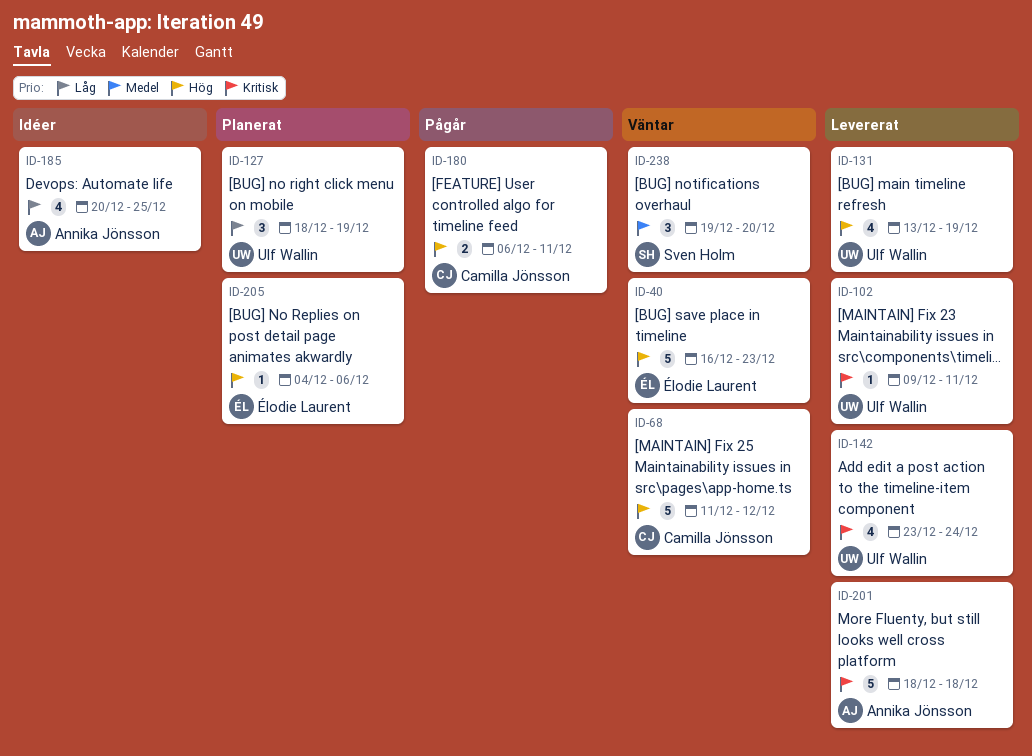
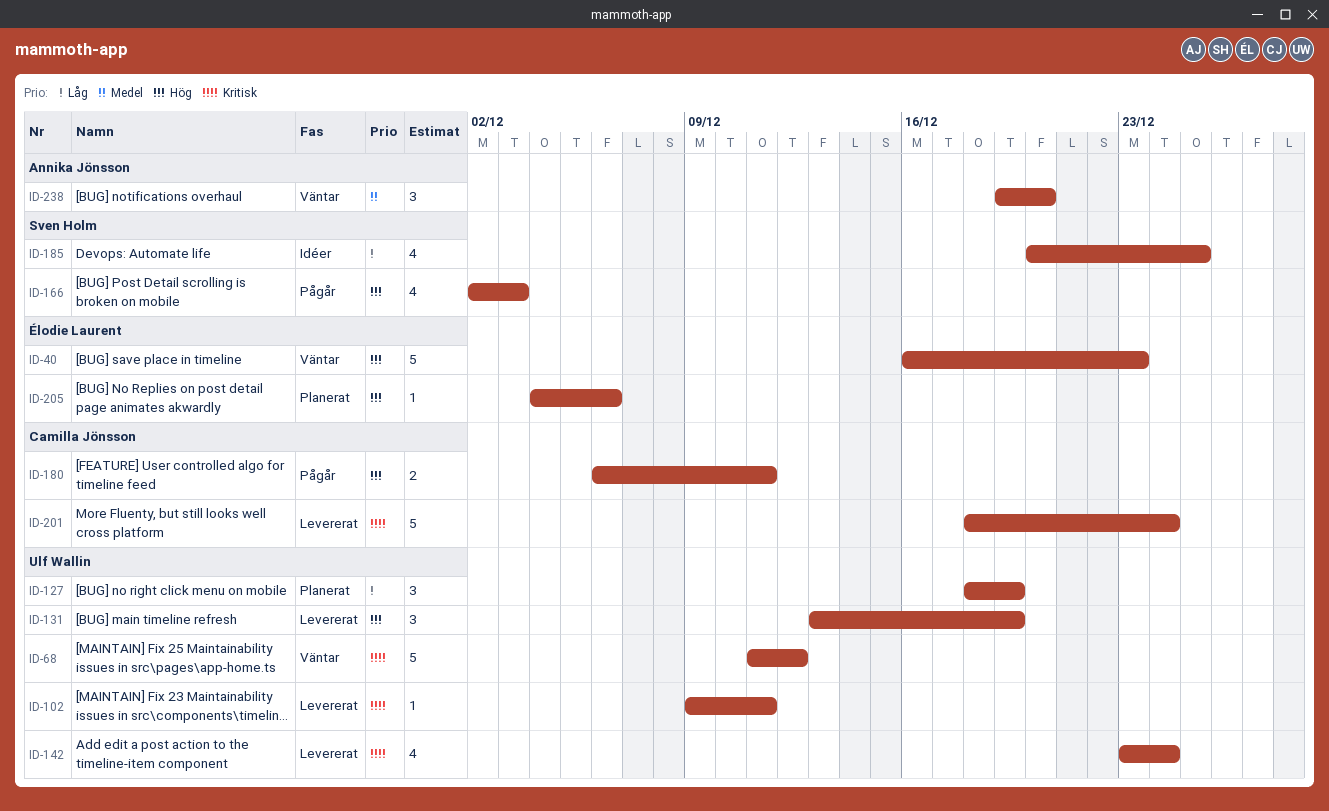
ID-68, owner: Camilla Jönsson -> Ulf Wallin
ID-68, priority: Hög -> Kritisk
ID-131, estimate: 4 -> 3
ID-166: none -> present
ID-185, owner: Annika Jönsson -> Sven Holm
ID-201, owner: Annika Jönsson -> Camilla Jönsson
ID-201, due: Dec 18 -> Dec 24
ID-238, owner: Sven Holm -> Annika Jönsson

